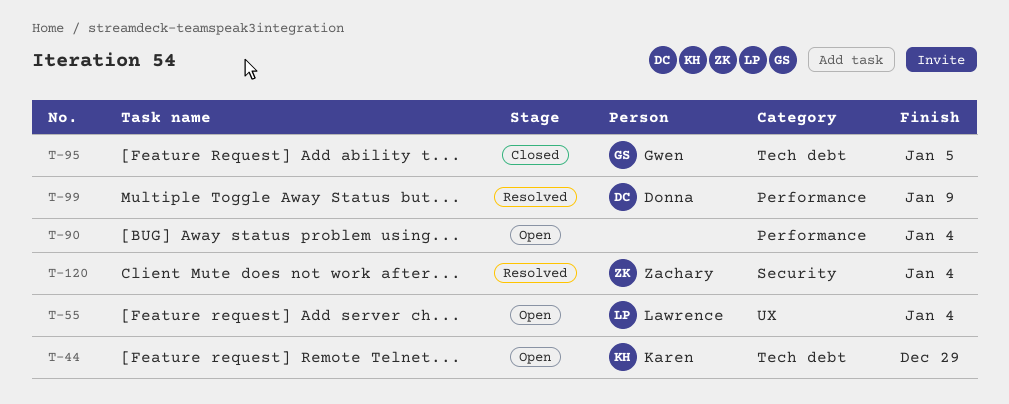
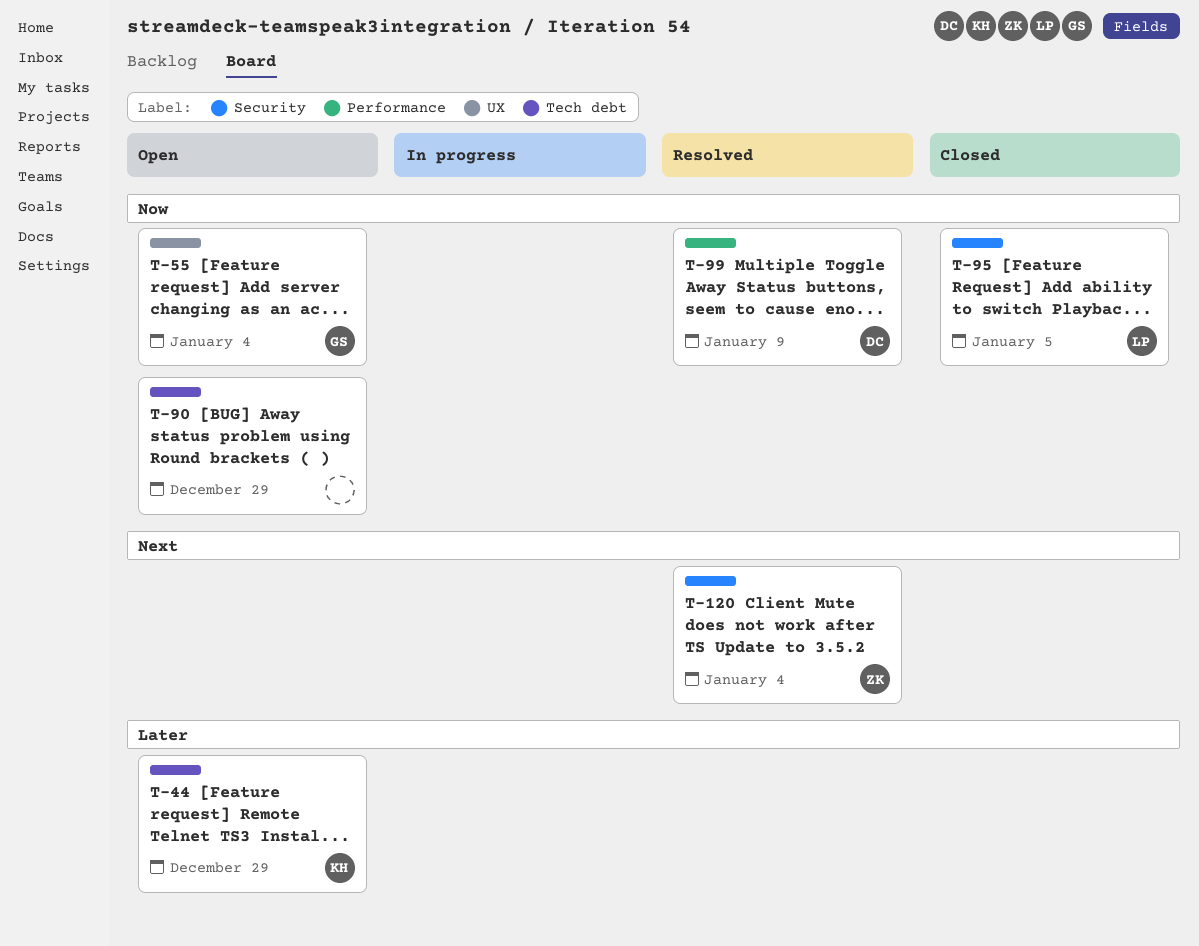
T-55, owner: Lawrence -> Gwen
T-90, label: Performance -> Tech debt
T-90, due: Jan 4 -> Dec 29
T-95, owner: Gwen -> Lawrence
T-95, label: Tech debt -> Security

